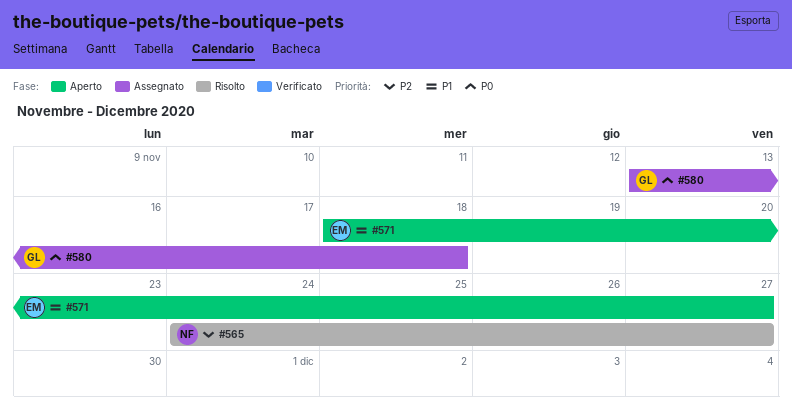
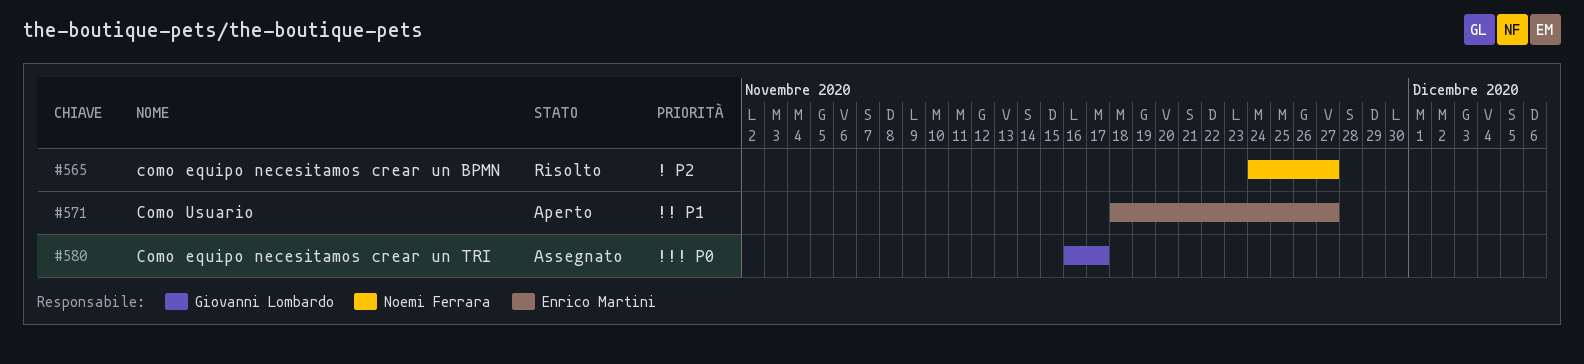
#580, start: Nov 13 -> Nov 16
#580, due: Nov 18 -> Nov 17

